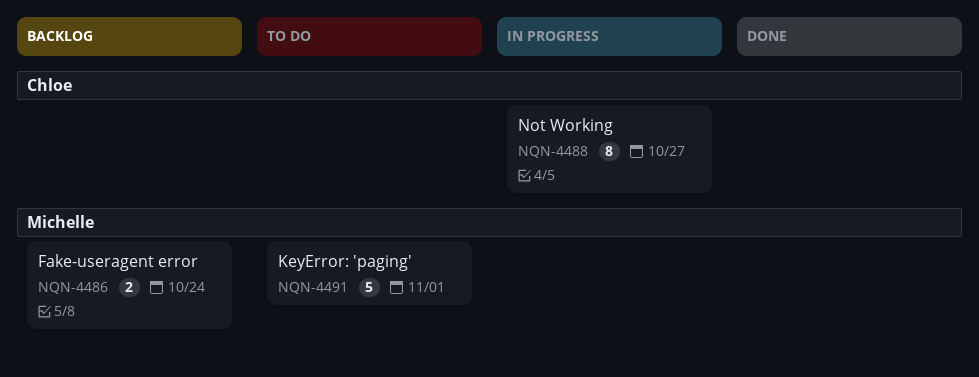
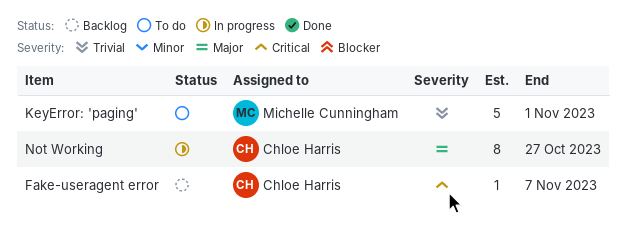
Fake-useragent error, owner: Michelle Cunningham -> Chloe Harris
Fake-useragent error, estimate: 2 -> 1
Fake-useragent error, due: Oct 24 -> Nov 7

